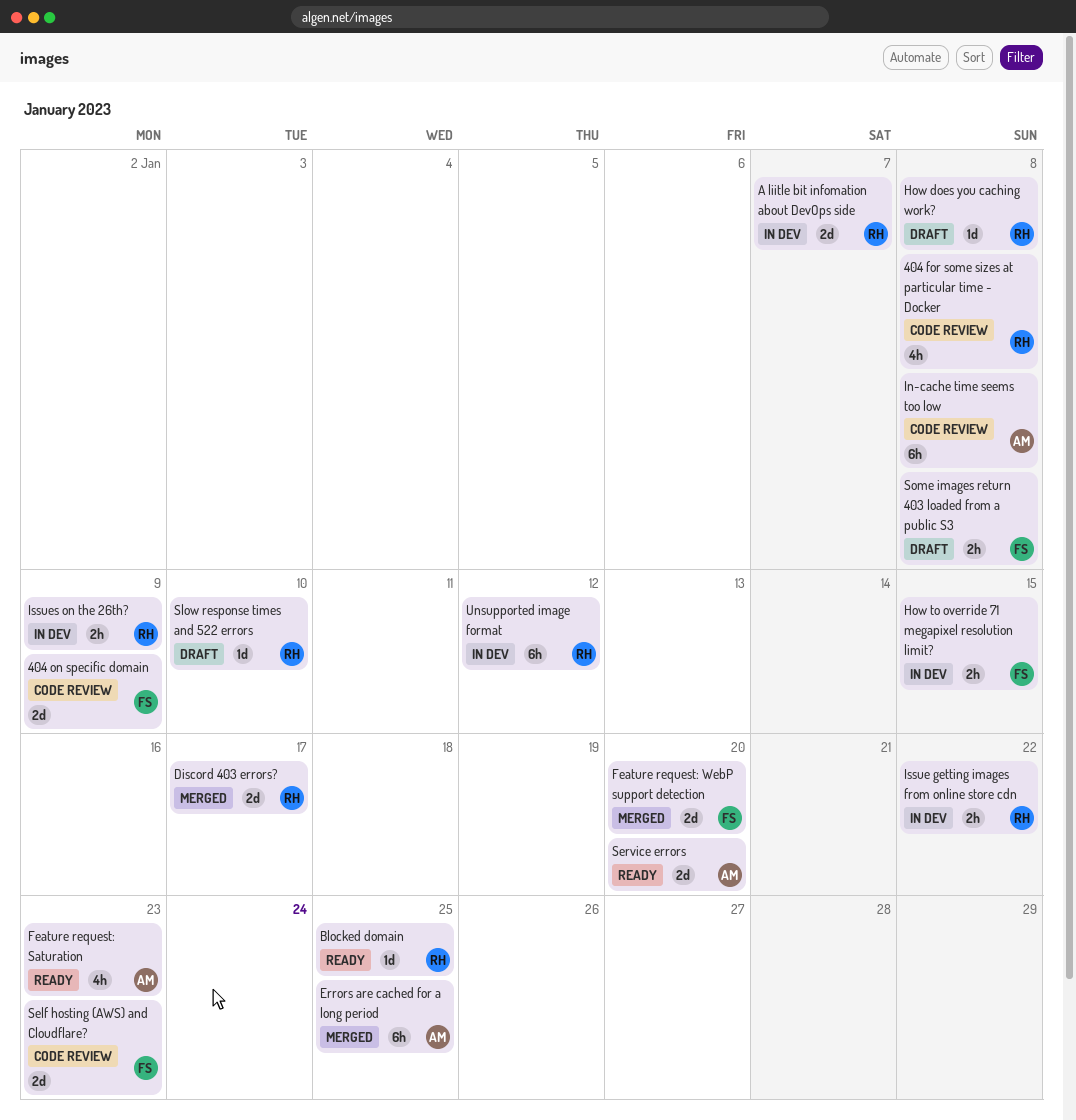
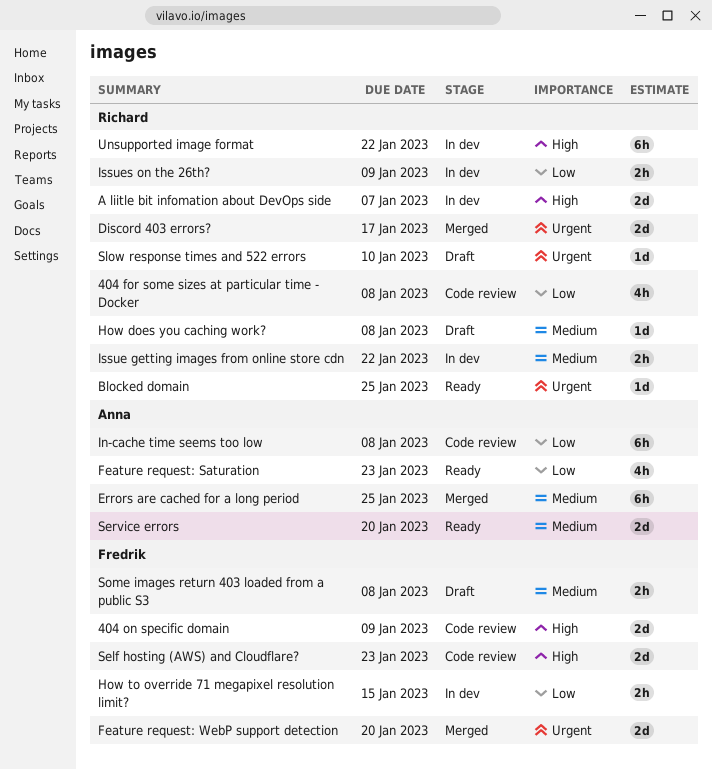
Unsupported image format, due: Jan 12 -> Jan 22

